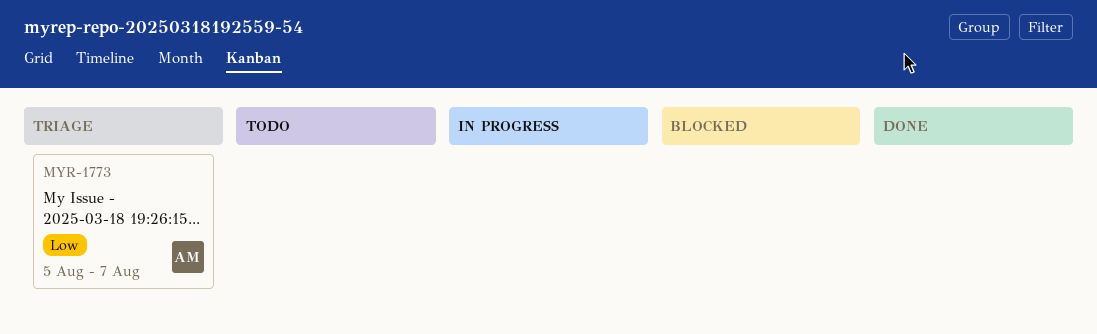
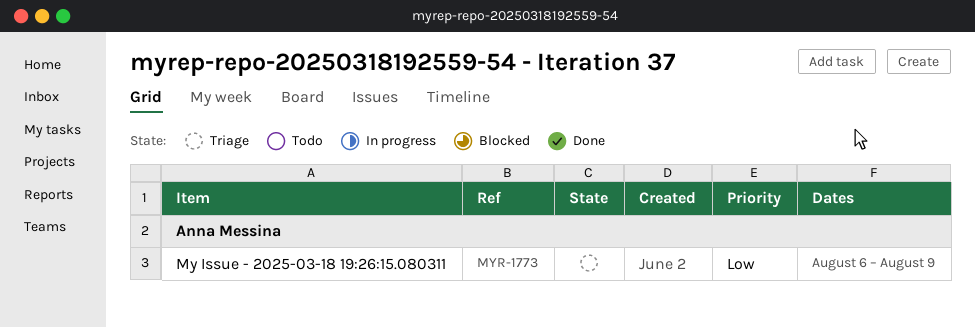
MYR-1773, start: Aug 5 -> Aug 6
MYR-1773, due: Aug 7 -> Aug 9

